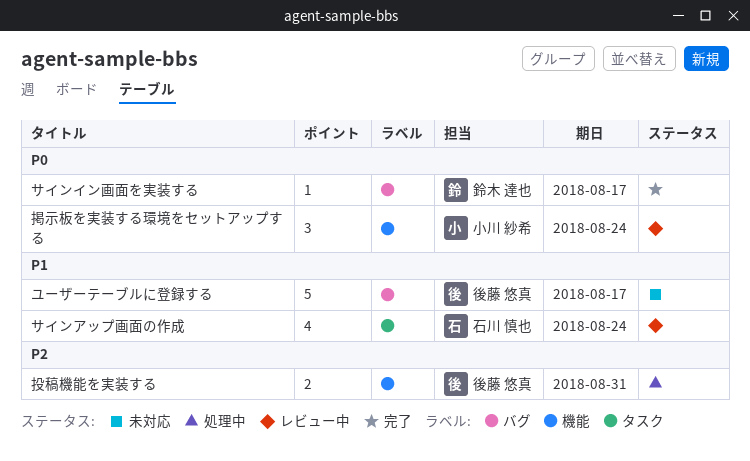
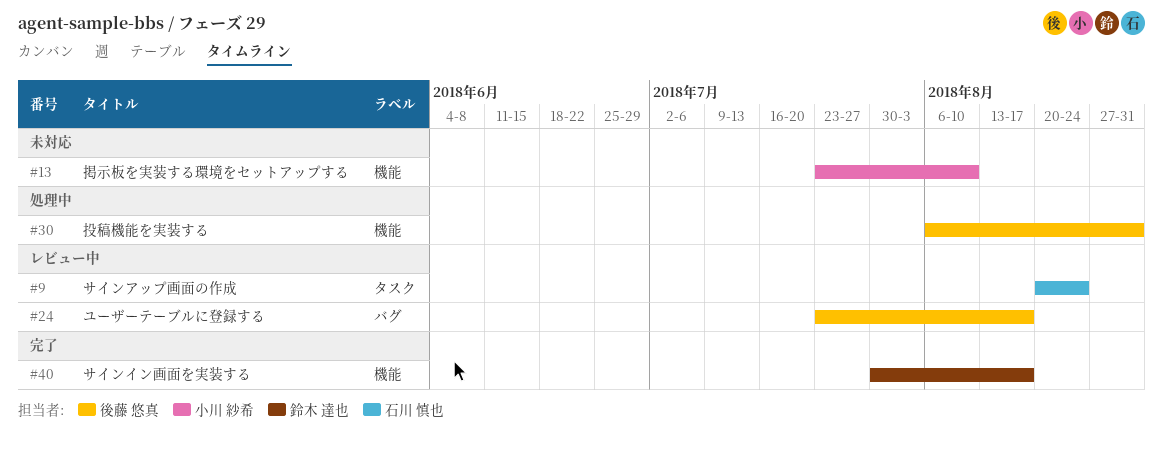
サインイン画面を実装する, label: バグ -> 機能
ユーザーテーブルに登録する, status: 未対応 -> レビュー中
掲示板を実装する環境をセットアップする, status: レビュー中 -> 未対応
掲示板を実装する環境をセットアップする, due: Aug 24 -> Aug 10

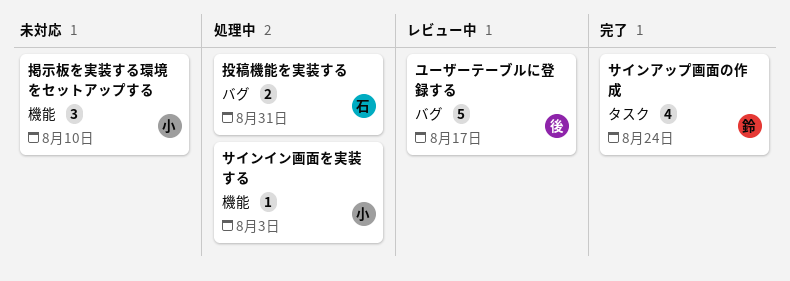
サインアップ画面の作成, status: レビュー中 -> 完了
サインアップ画面の作成, owner: 石川 慎也 -> 鈴木 達也
サインイン画面を実装する, status: 完了 -> 処理中
サインイン画面を実装する, owner: 鈴木 達也 -> 小川 紗希
サインイン画面を実装する, due: Aug 17 -> Aug 3
投稿機能を実装する, owner: 後藤 悠真 -> 石川 慎也
投稿機能を実装する, label: 機能 -> バグ

